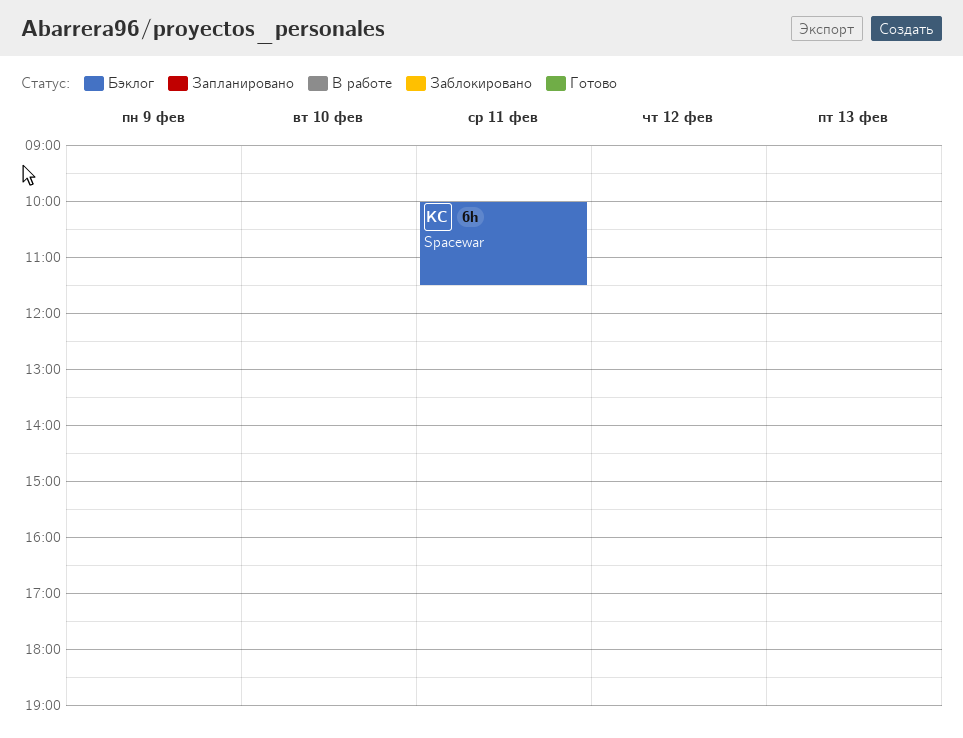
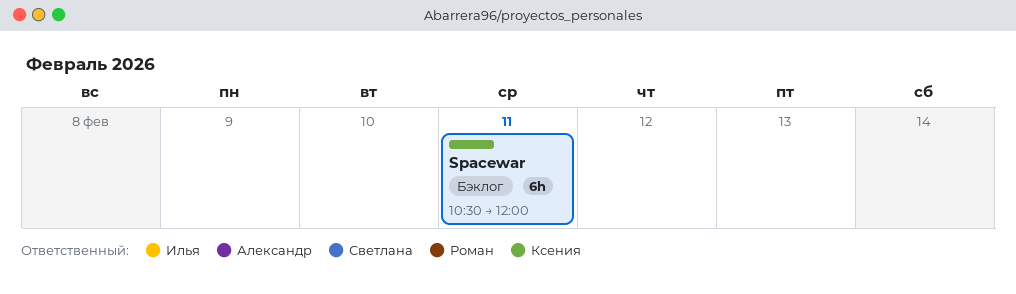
Spacewar, begins: 10:00 -> 10:30
Spacewar, ends: 11:30 -> 12:00

